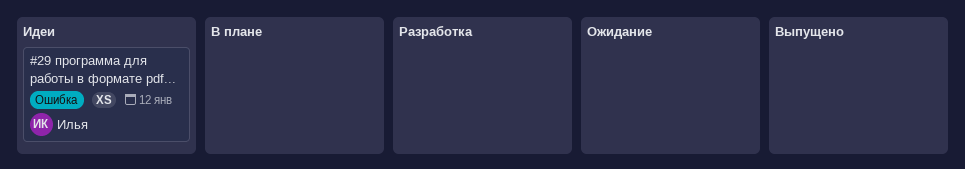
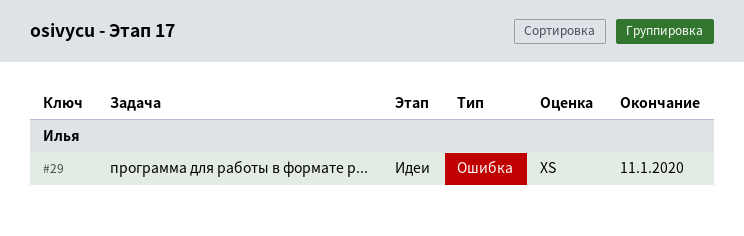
#29, due: Jan 12 -> Jan 11

